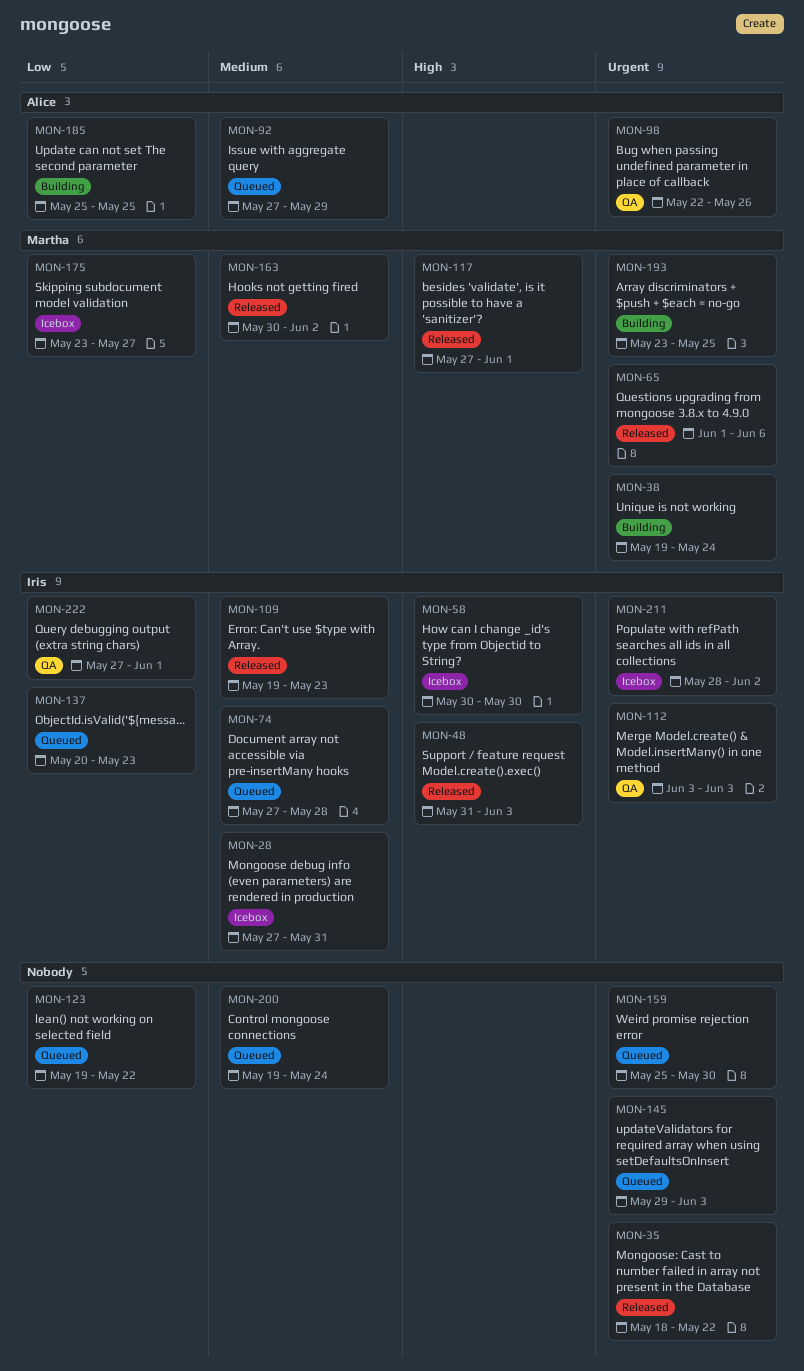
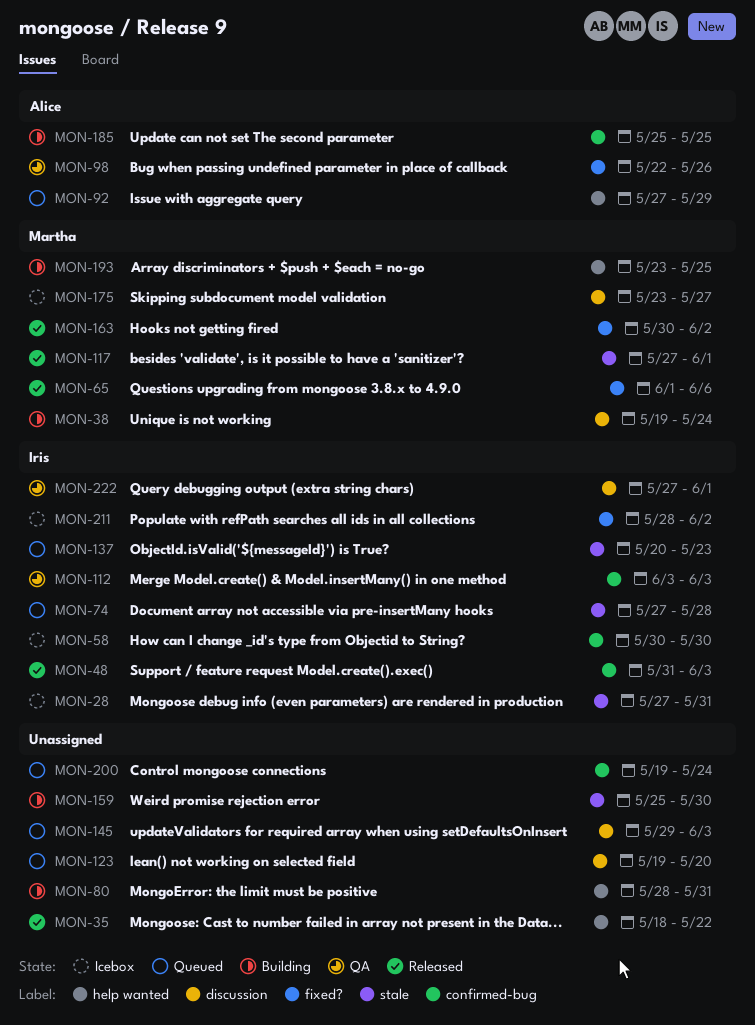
MON-80: none -> present
MON-109: present -> none
MON-123, due: May 22 -> May 20
MON-159, status: Queued -> Building

